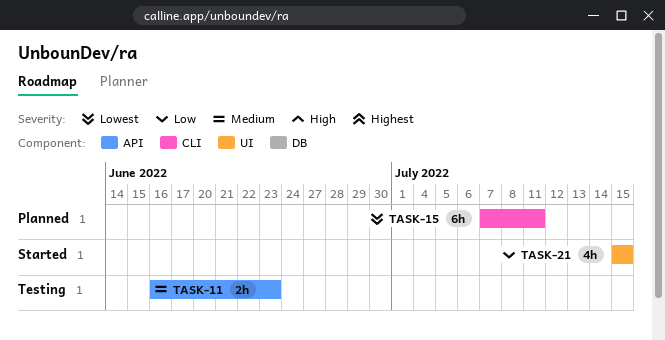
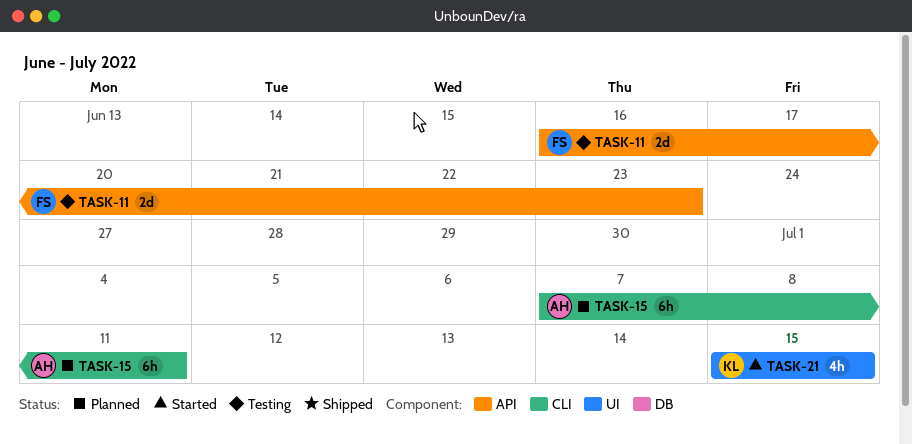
TASK-11, estimate: 2h -> 2d

